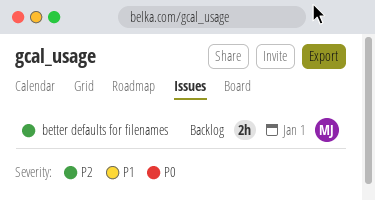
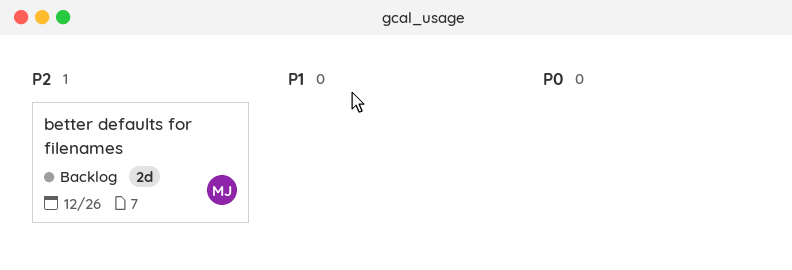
better defaults for filenames, estimate: 2h -> 2d
better defaults for filenames, due: Jan 1 -> Dec 26

